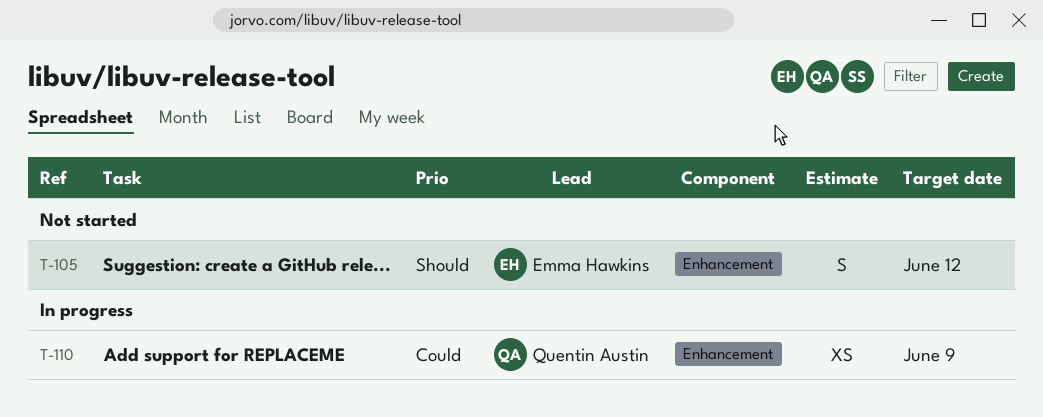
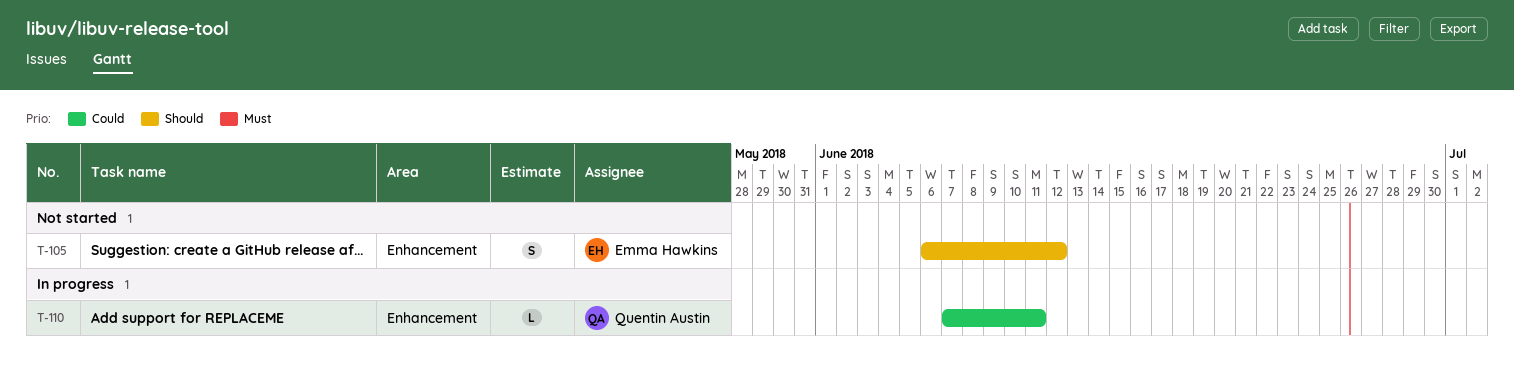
T-110, estimate: XS -> L
T-110, due: Jun 9 -> Jun 11

